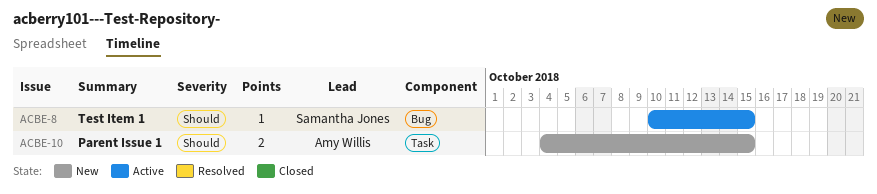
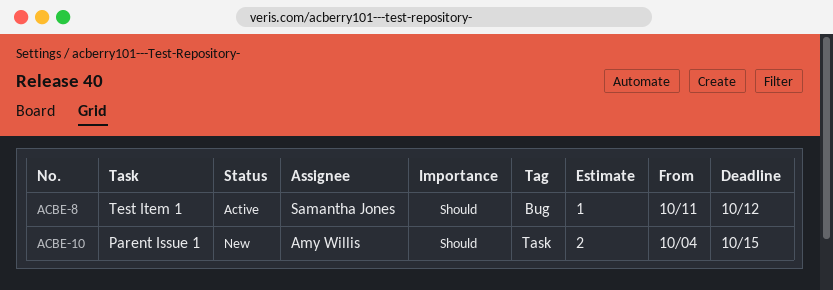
ACBE-8, start: Oct 10 -> Oct 11
ACBE-8, due: Oct 15 -> Oct 12

